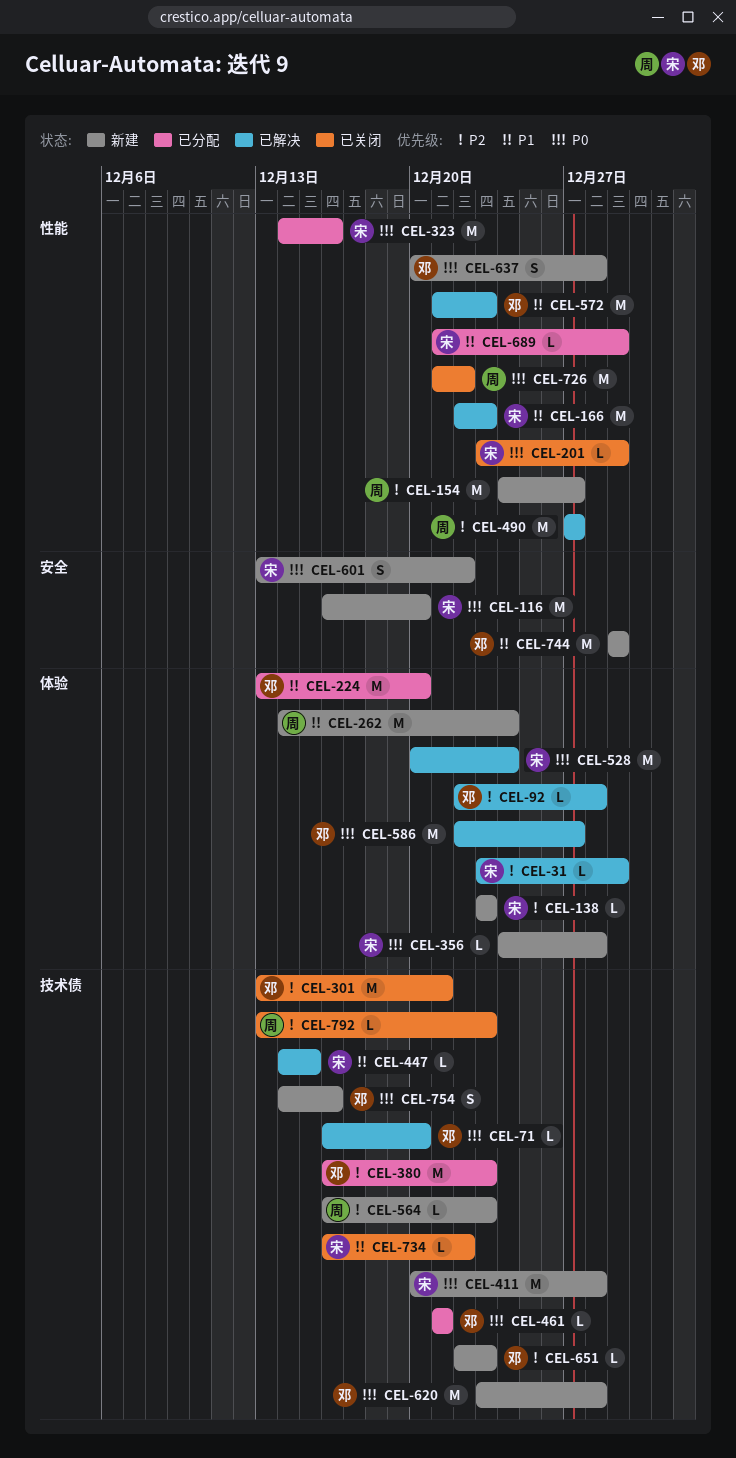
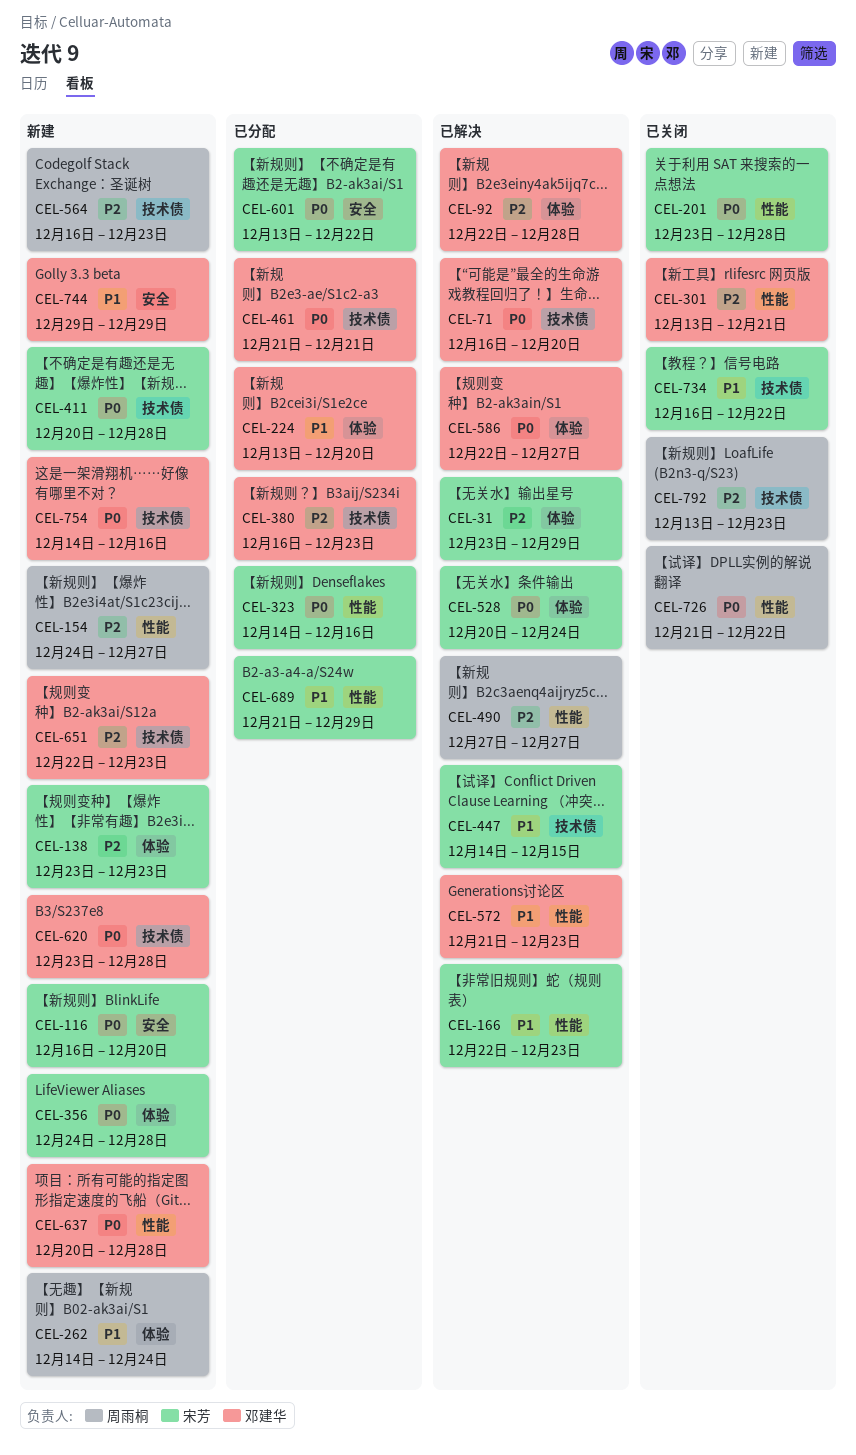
CEL-201, due: Dec 29 -> Dec 28
CEL-301, label: 技术债 -> 性能
CEL-601, status: 新建 -> 已分配

